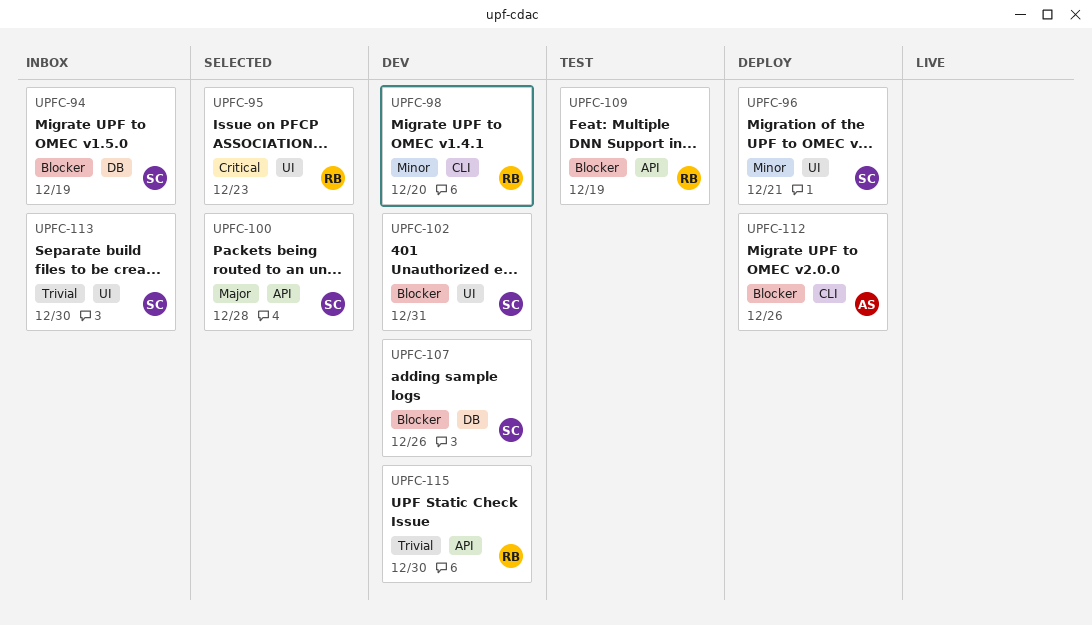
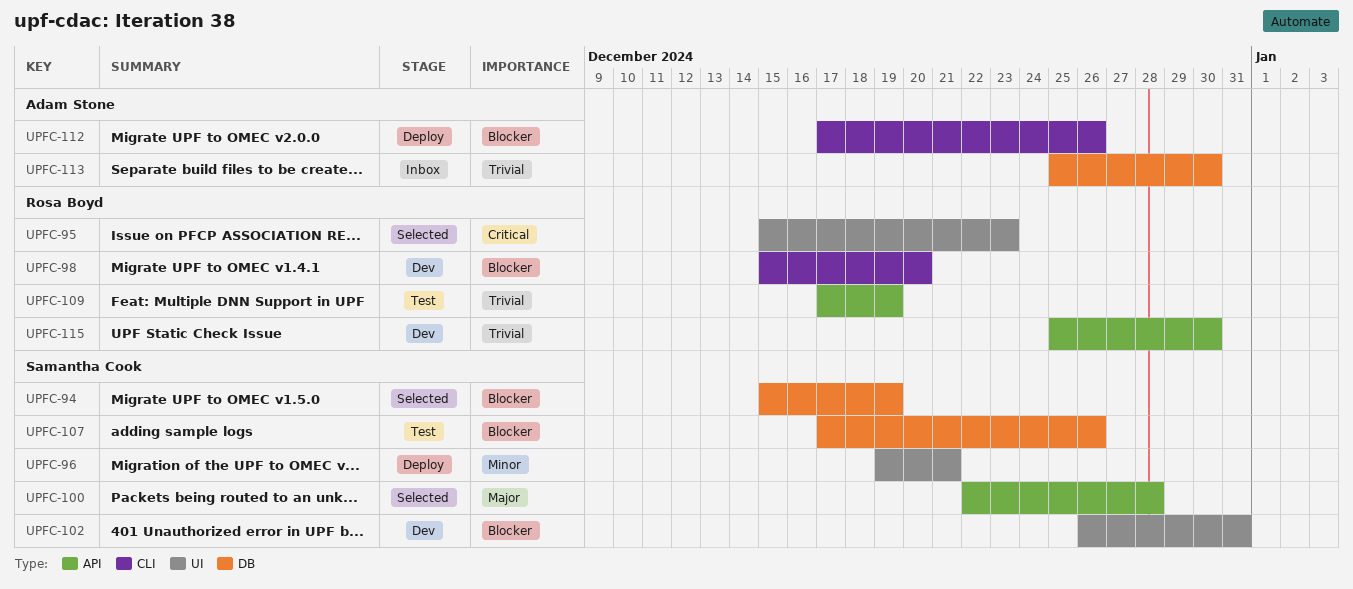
UPFC-94, status: Inbox -> Selected
UPFC-98, priority: Minor -> Blocker
UPFC-107, status: Dev -> Test
UPFC-109, priority: Blocker -> Trivial
UPFC-113, owner: Samantha Cook -> Adam Stone
UPFC-113, label: UI -> DB

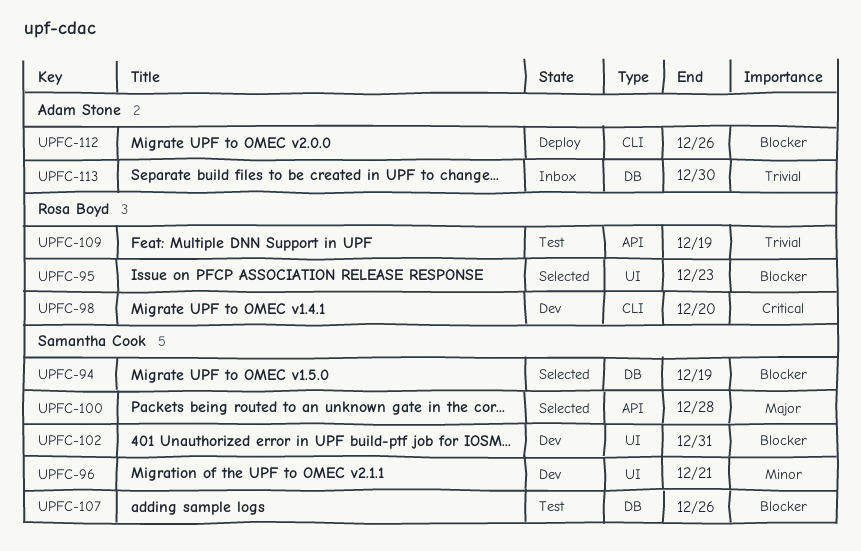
UPFC-95, priority: Critical -> Blocker
UPFC-96, status: Deploy -> Dev
UPFC-98, priority: Blocker -> Critical
UPFC-115: present -> none

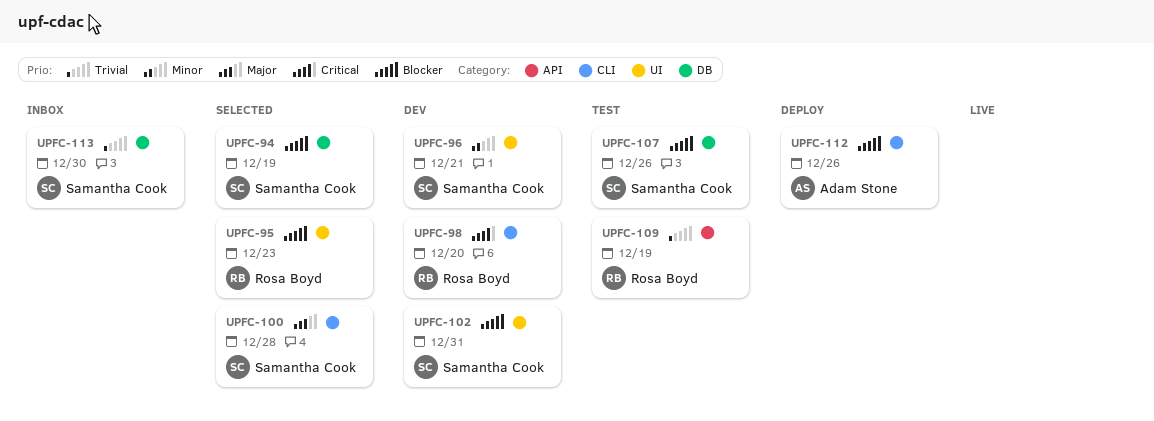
UPFC-100, label: API -> CLI
UPFC-113, owner: Adam Stone -> Samantha Cook

